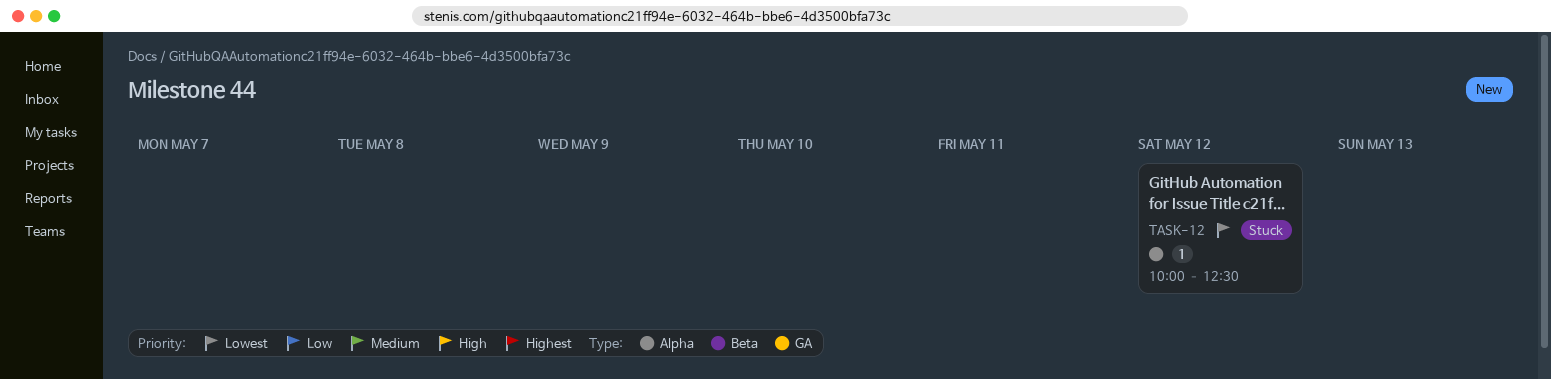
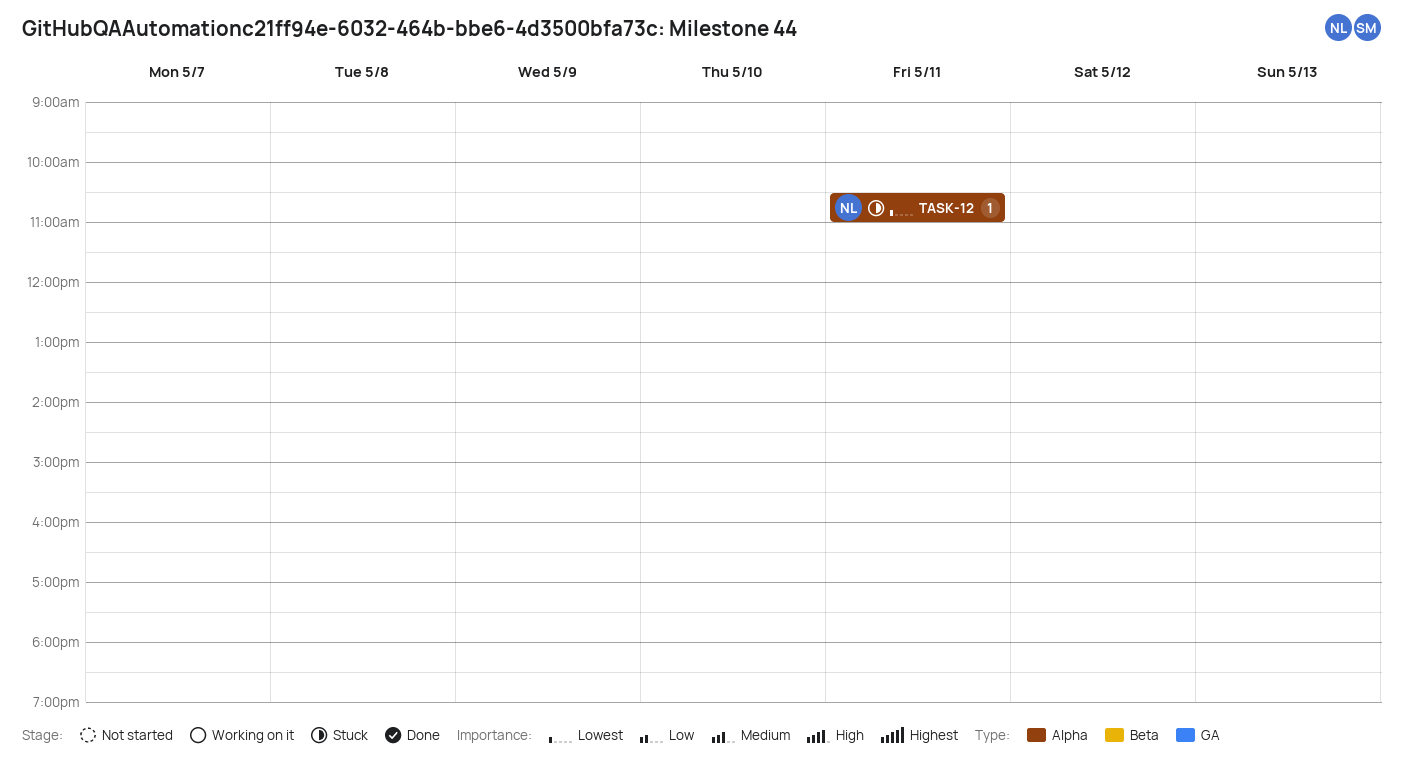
TASK-12, day: May 12 -> May 11
TASK-12, begins: 10:00 -> 10:30
TASK-12, ends: 12:30 -> 11:00

